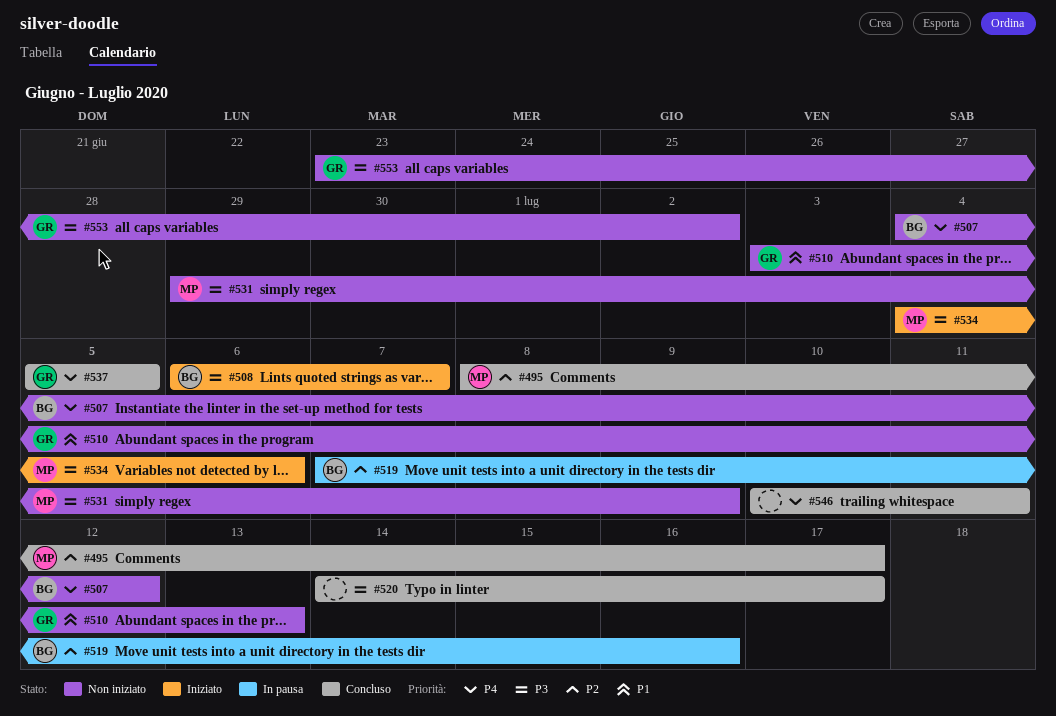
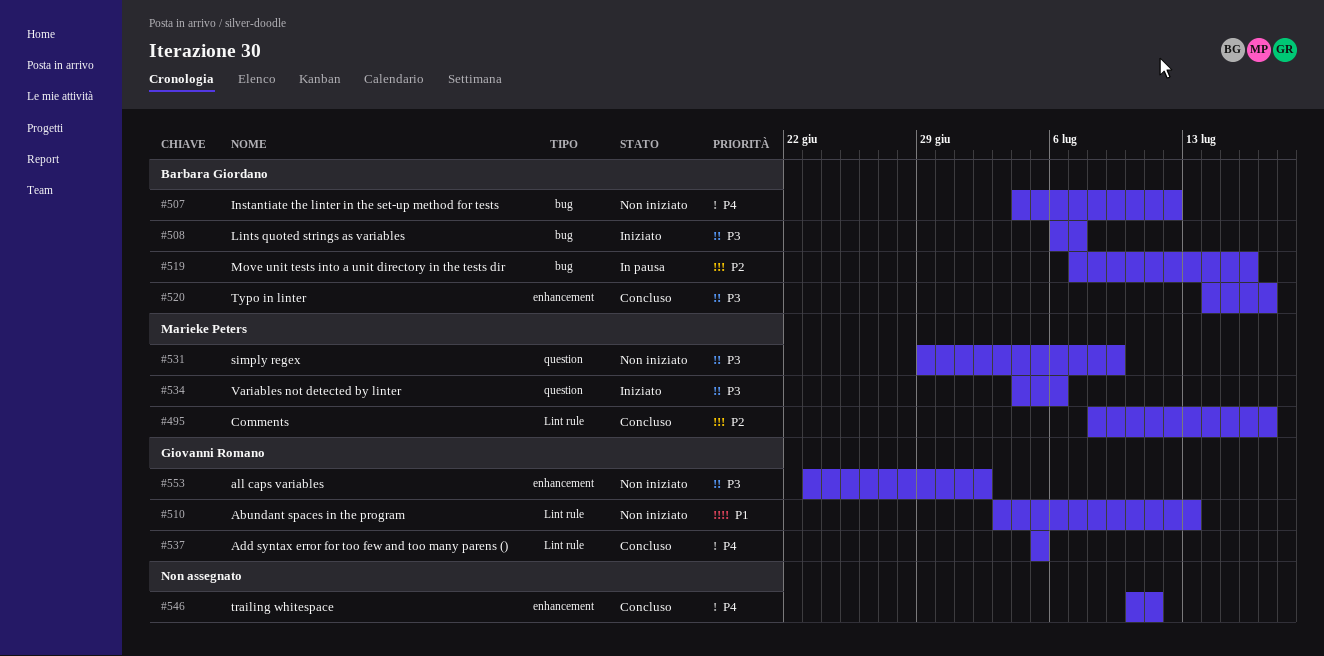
#520, owner: none -> Barbara Giordano

